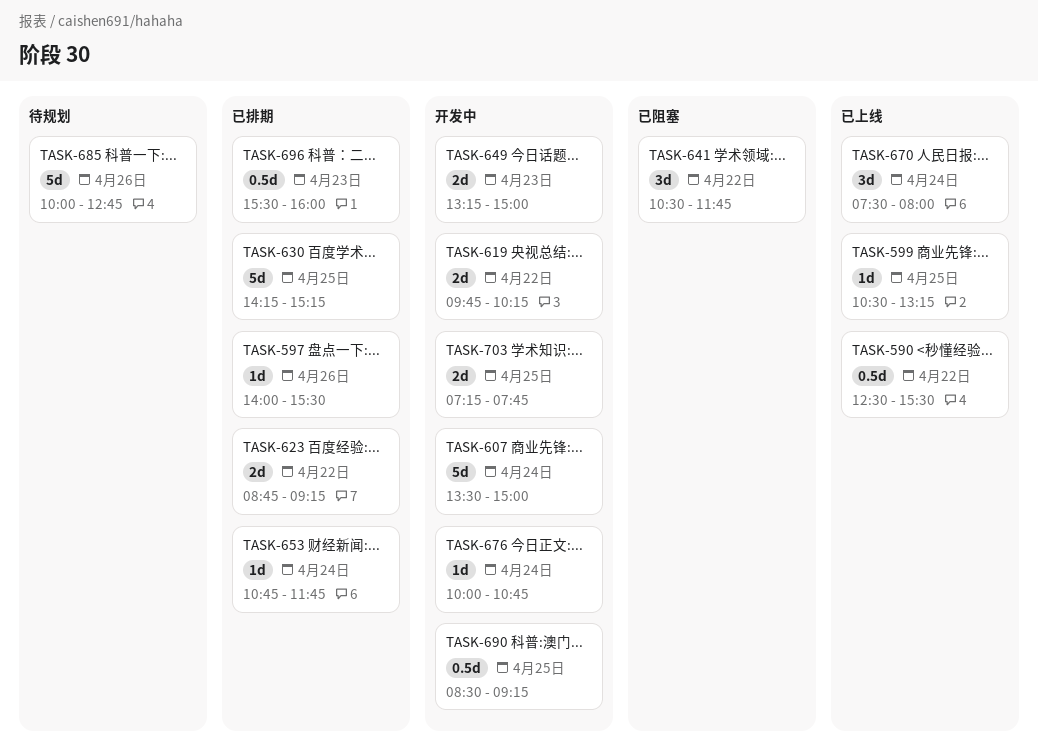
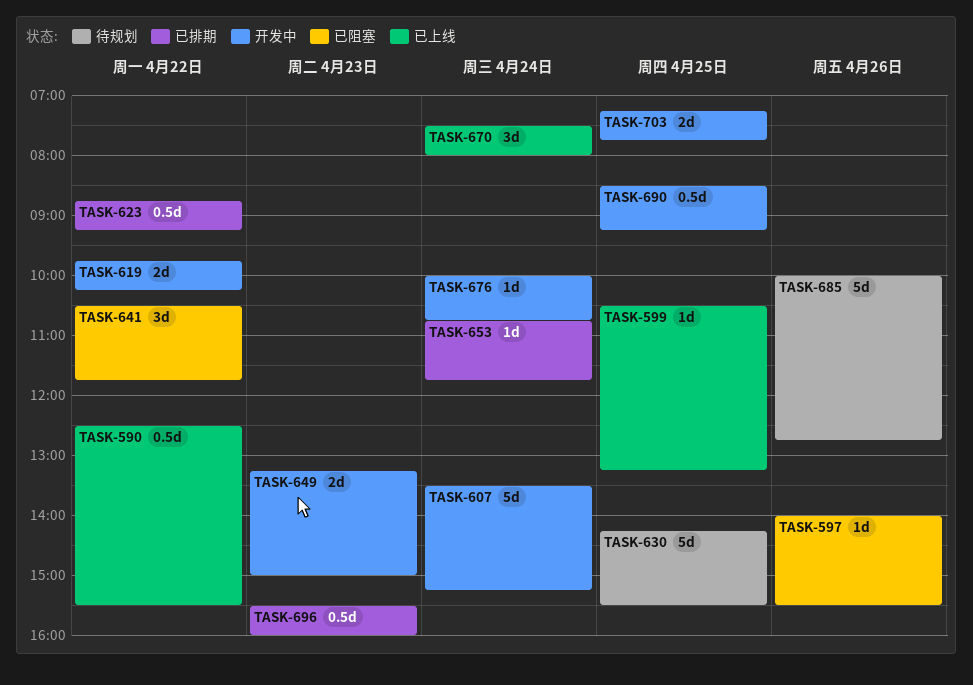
TASK-597, status: 已排期 -> 已阻塞
TASK-607, ends: 15:00 -> 15:15
TASK-623, estimate: 2d -> 0.5d
TASK-630, status: 已排期 -> 待规划
TASK-630, ends: 15:15 -> 15:30

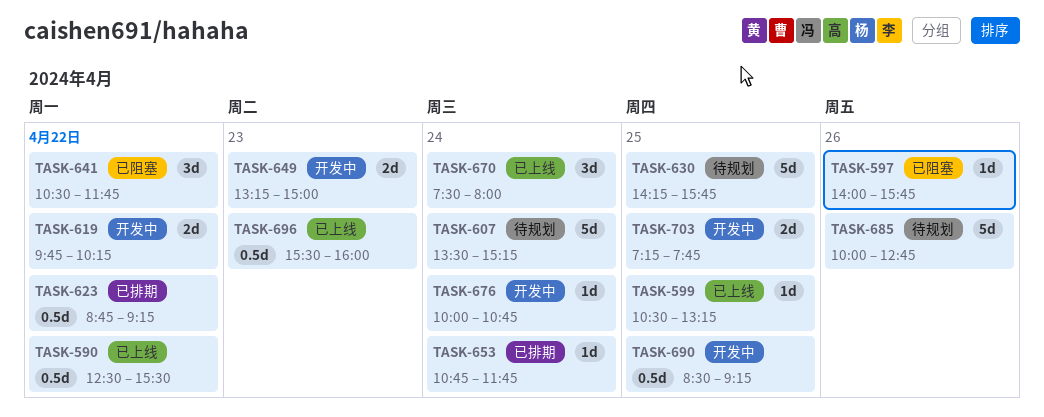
TASK-597, ends: 15:30 -> 15:45
TASK-607, status: 开发中 -> 待规划
TASK-630, ends: 15:30 -> 15:45
TASK-696, status: 已排期 -> 已上线

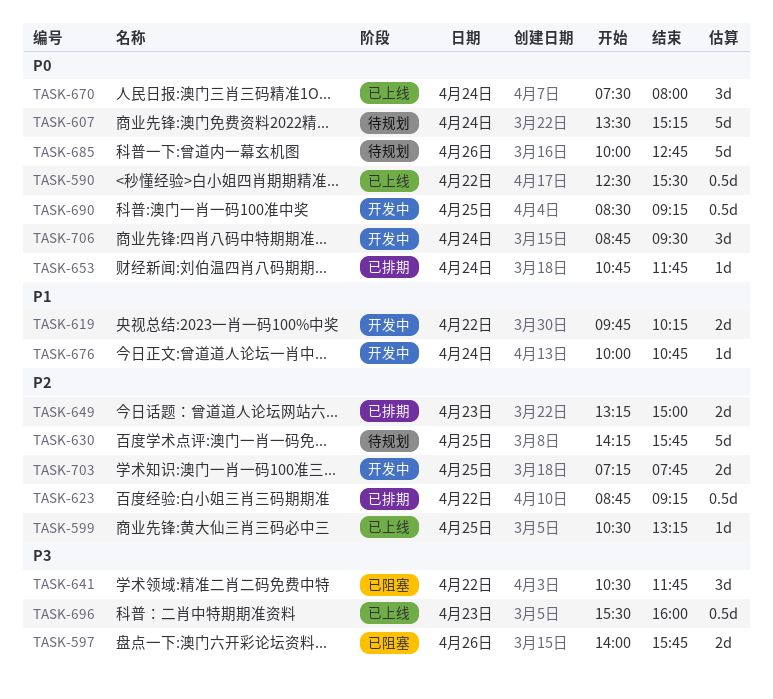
TASK-597, estimate: 1d -> 2d
TASK-649, status: 开发中 -> 已排期
TASK-706: none -> present

